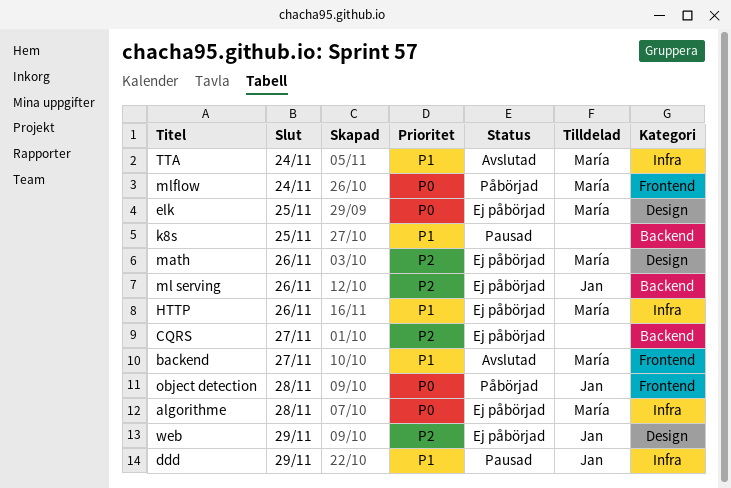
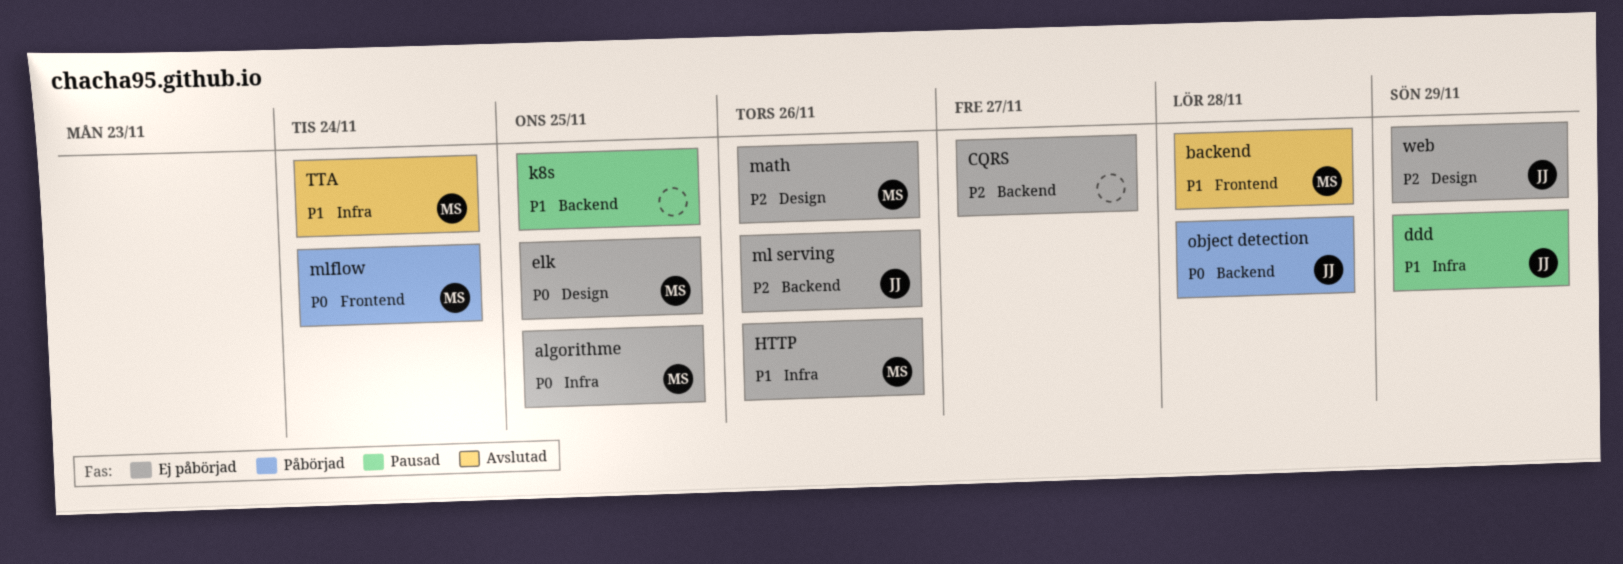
algorithme, due: Nov 28 -> Nov 25
backend, due: Nov 27 -> Nov 28
object detection, label: Frontend -> Backend

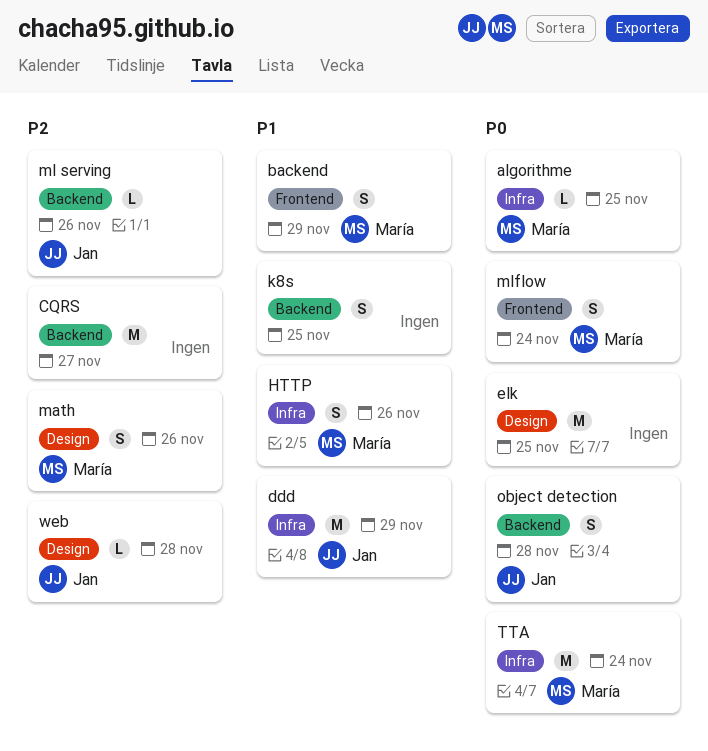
backend, due: Nov 28 -> Nov 29
elk, owner: María -> none
TTA, priority: P1 -> P0
web, due: Nov 29 -> Nov 28

